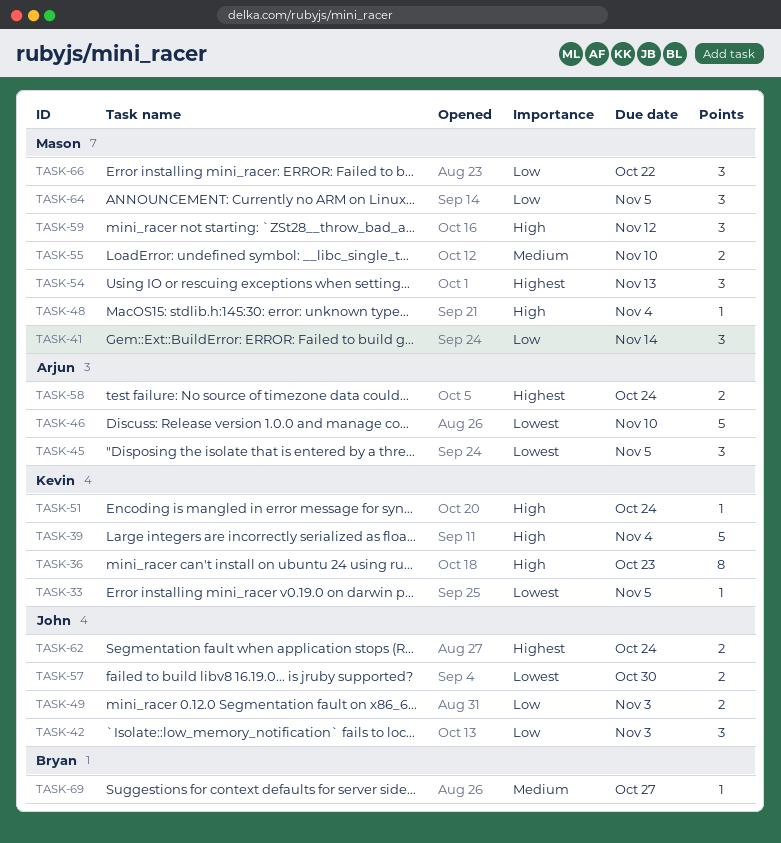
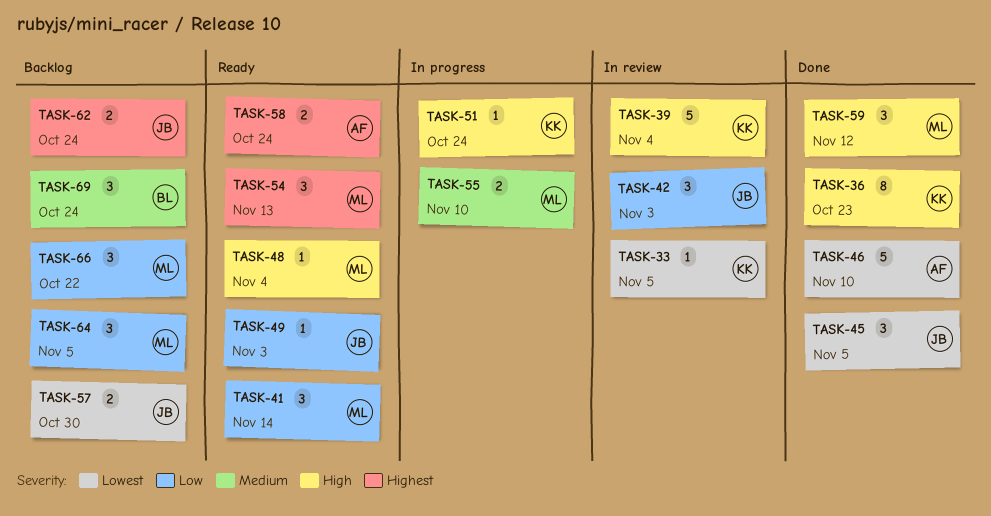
TASK-45, owner: Arjun -> John
TASK-49, estimate: 2 -> 1
TASK-69, estimate: 1 -> 3
TASK-69, due: Oct 27 -> Oct 24

